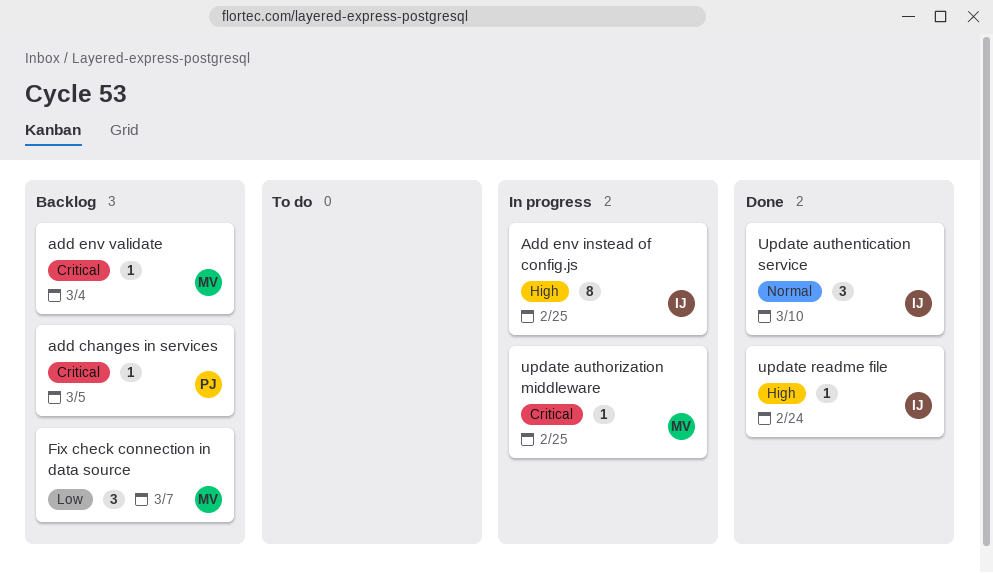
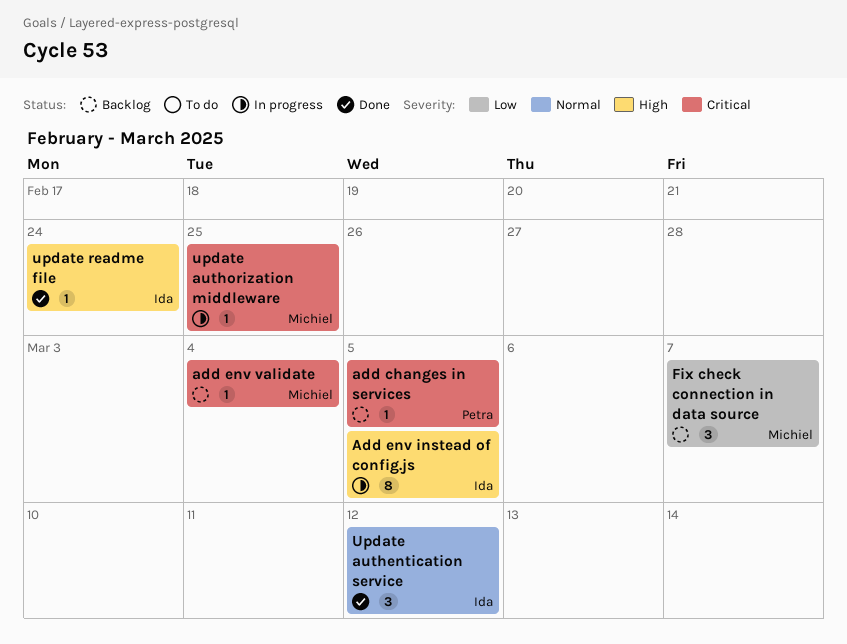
Add env instead of config.js, due: Feb 25 -> Mar 5
Update authentication service, due: Mar 10 -> Mar 12

